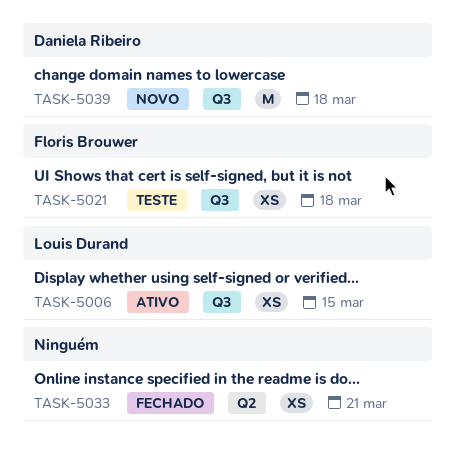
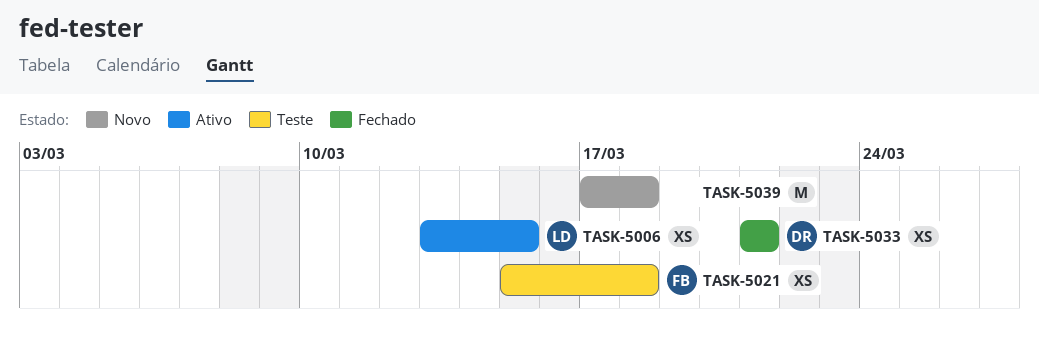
TASK-5033, owner: none -> Daniela Ribeiro
TASK-5039, owner: Daniela Ribeiro -> none

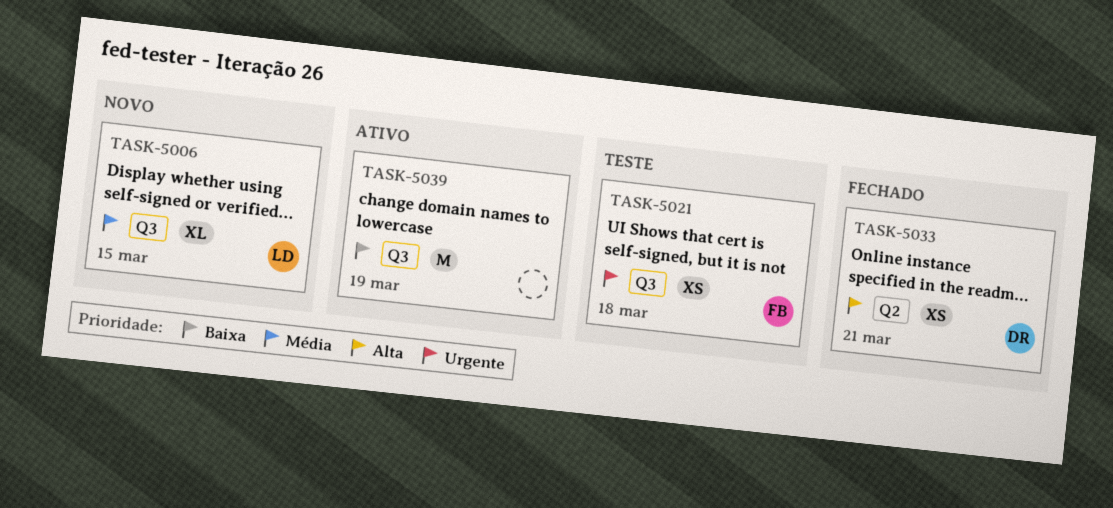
TASK-5006, status: Ativo -> Novo
TASK-5006, estimate: XS -> XL
TASK-5039, status: Novo -> Ativo
TASK-5039, due: Mar 18 -> Mar 19

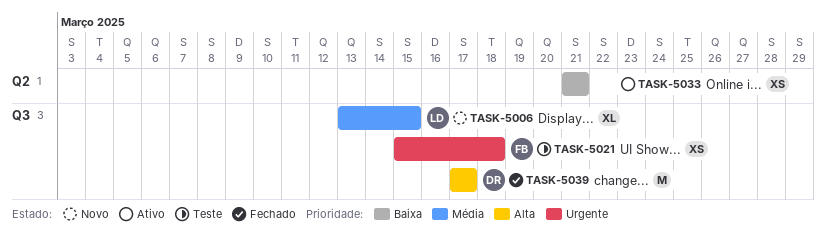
TASK-5033, status: Fechado -> Ativo
TASK-5033, owner: DR -> none
TASK-5033, priority: Alta -> Baixa
TASK-5039, status: Ativo -> Fechado
TASK-5039, owner: none -> DR
TASK-5039, priority: Baixa -> Alta
TASK-5039, due: Mar 19 -> Mar 17

